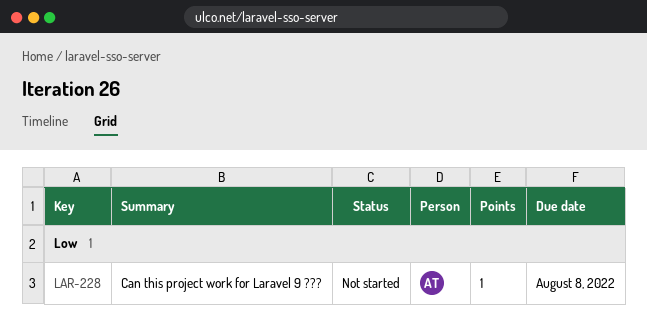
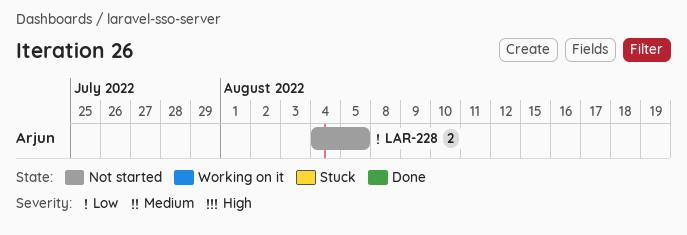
LAR-228, estimate: 1 -> 2
LAR-228, due: Aug 8 -> Aug 5

